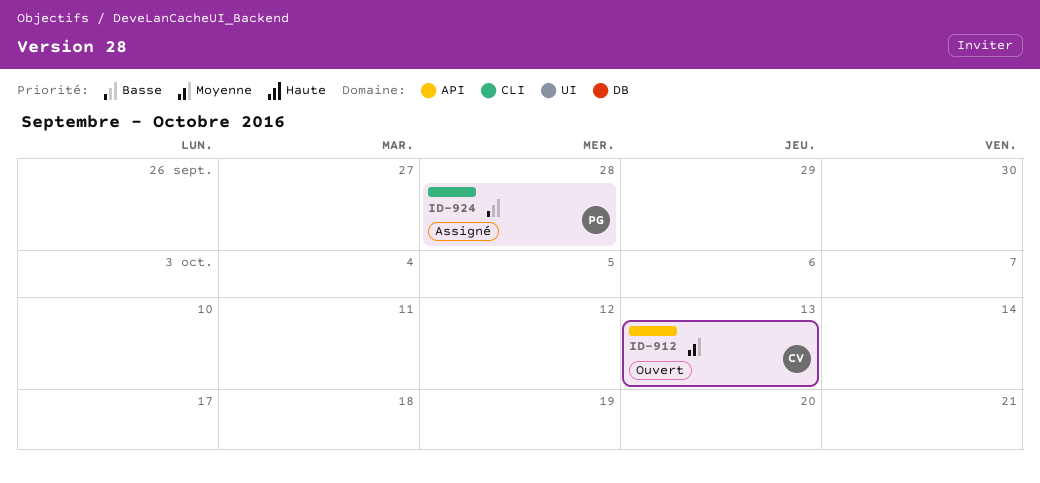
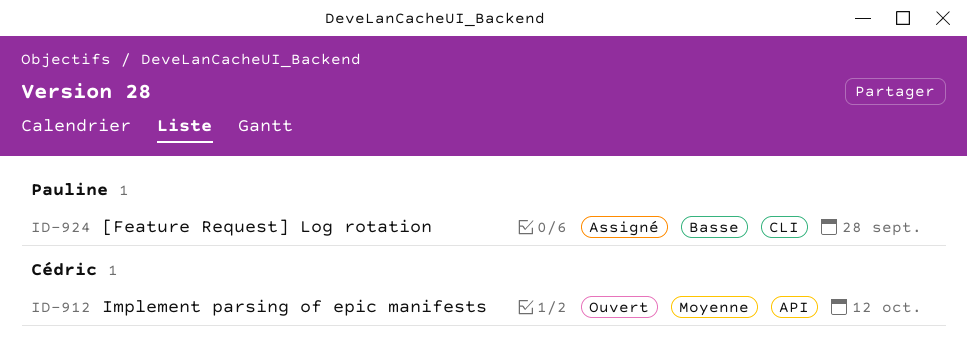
ID-912, due: Oct 13 -> Oct 12

